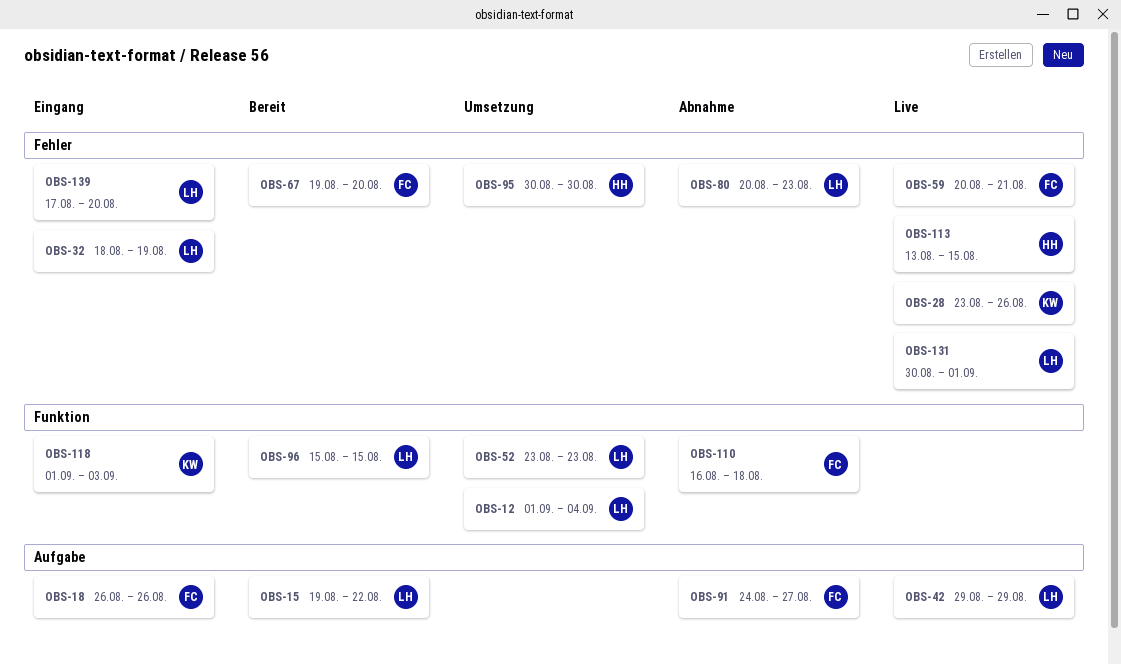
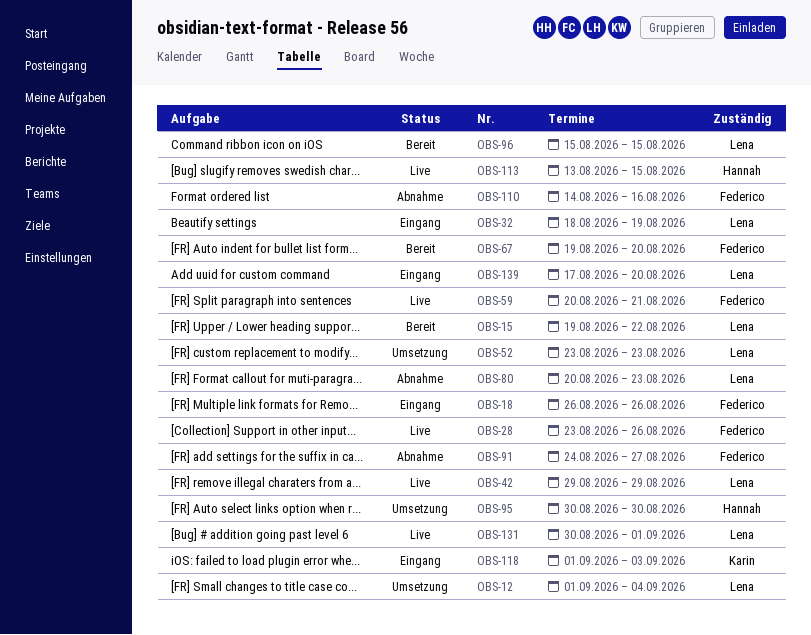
OBS-28, owner: Karin -> Federico
OBS-110, start: Aug 16 -> Aug 14
OBS-110, due: Aug 18 -> Aug 16

